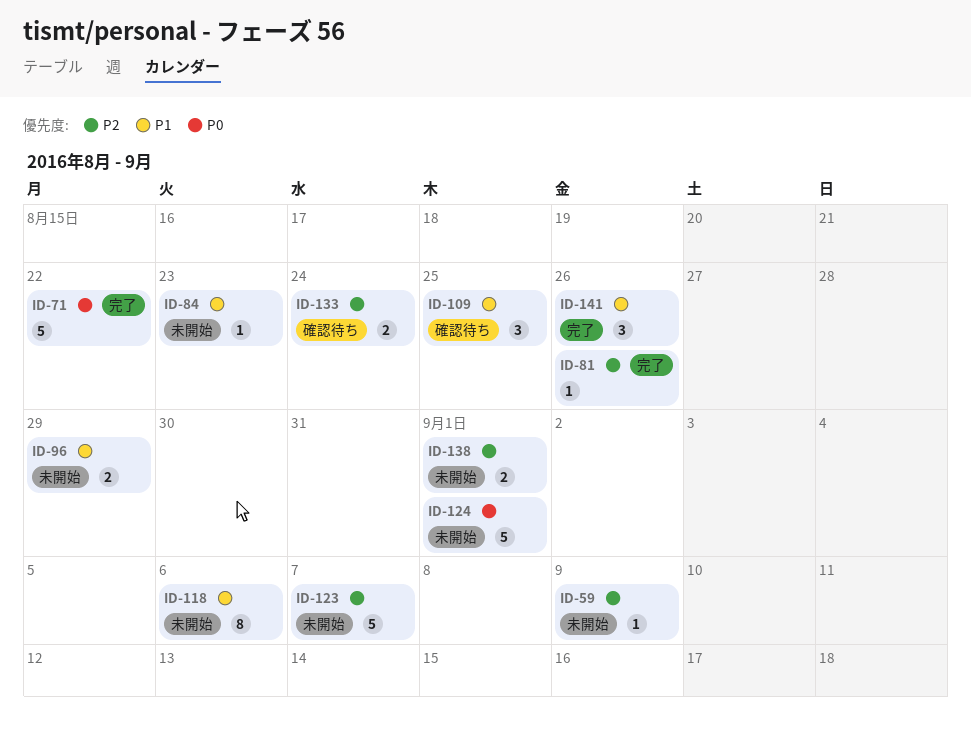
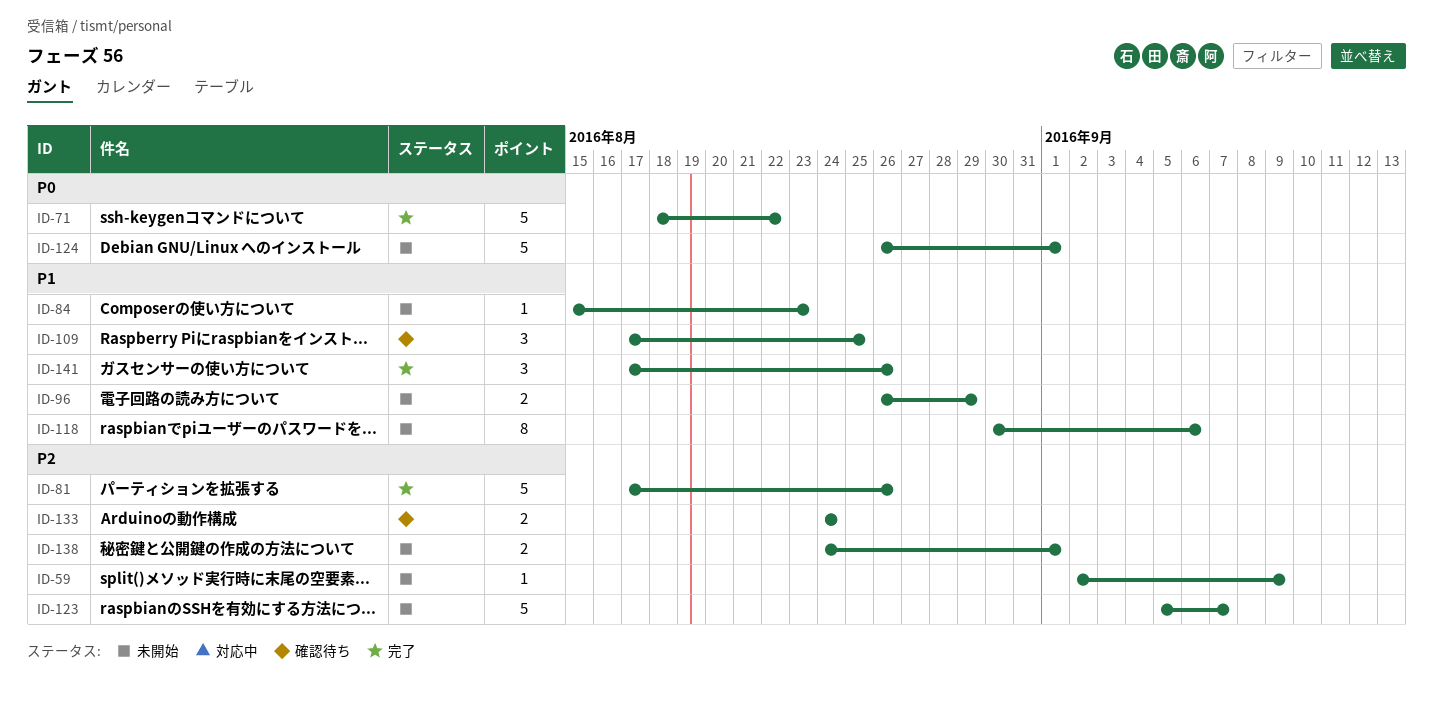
ID-81, estimate: 1 -> 5

